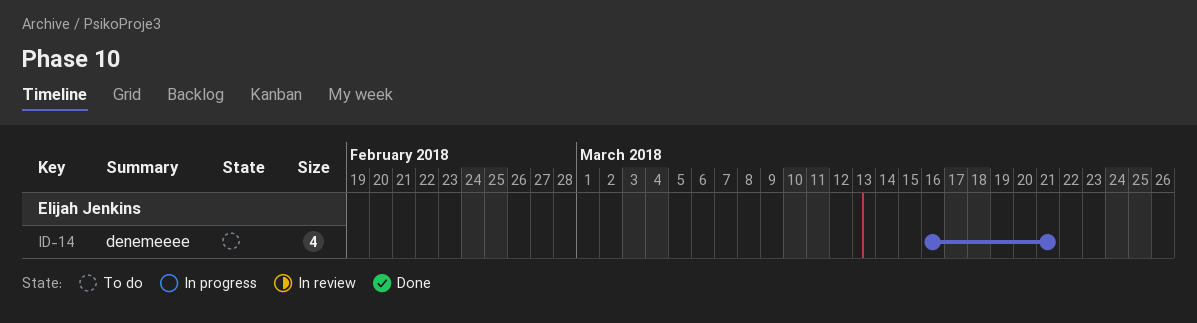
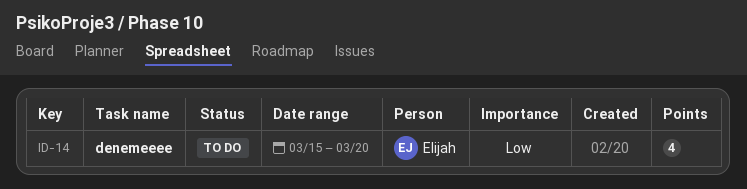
ID-14, start: Mar 16 -> Mar 15
ID-14, due: Mar 21 -> Mar 20

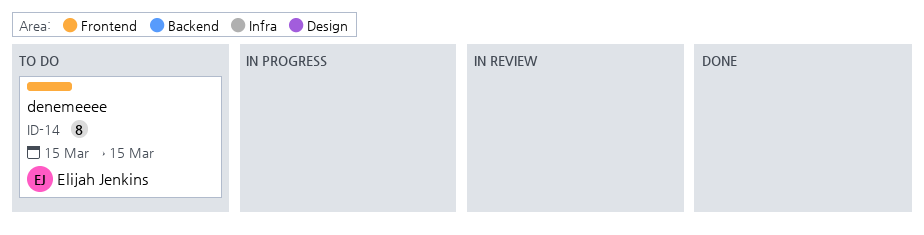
ID-14, estimate: 4 -> 8
ID-14, due: Mar 20 -> Mar 15

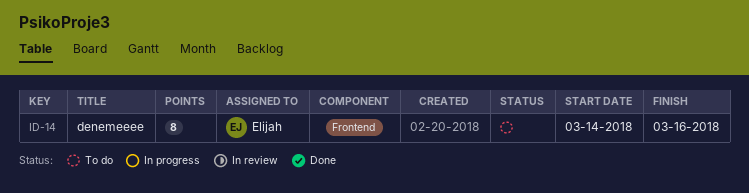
ID-14, start: Mar 15 -> Mar 14
ID-14, due: Mar 15 -> Mar 16

